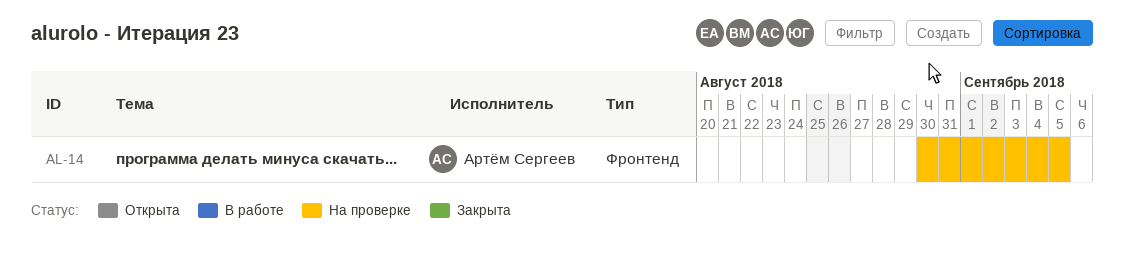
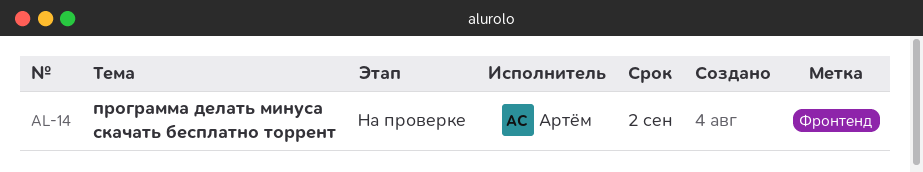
AL-14, due: Sep 5 -> Sep 2

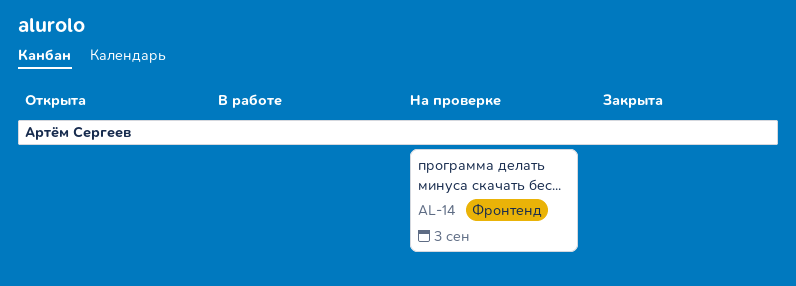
AL-14, due: Sep 2 -> Sep 3

